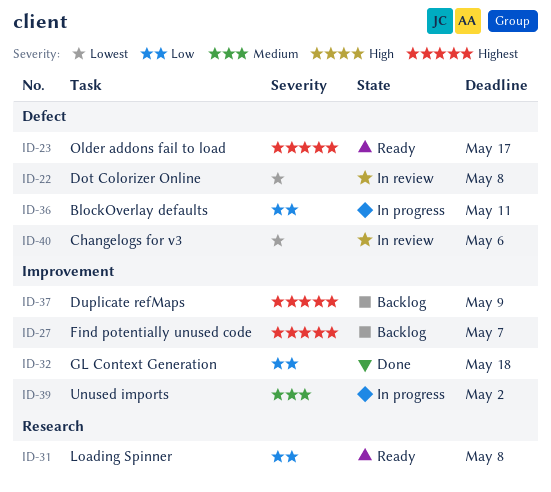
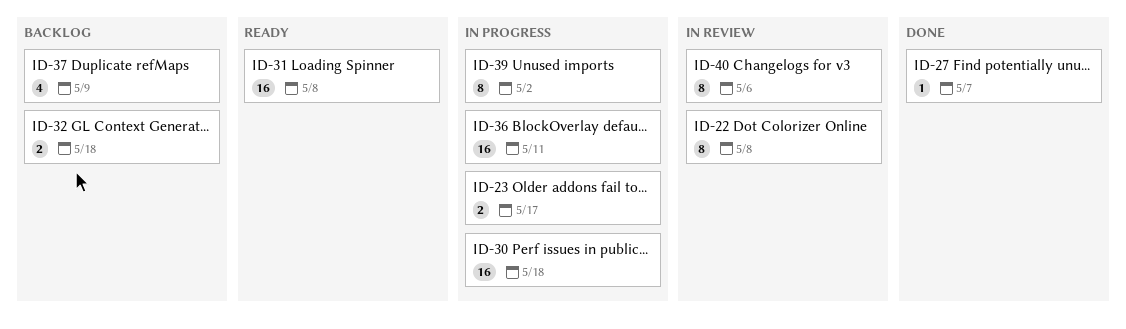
ID-23, status: Ready -> In progress
ID-27, status: Backlog -> Done
ID-30: none -> present
ID-32, status: Done -> Backlog

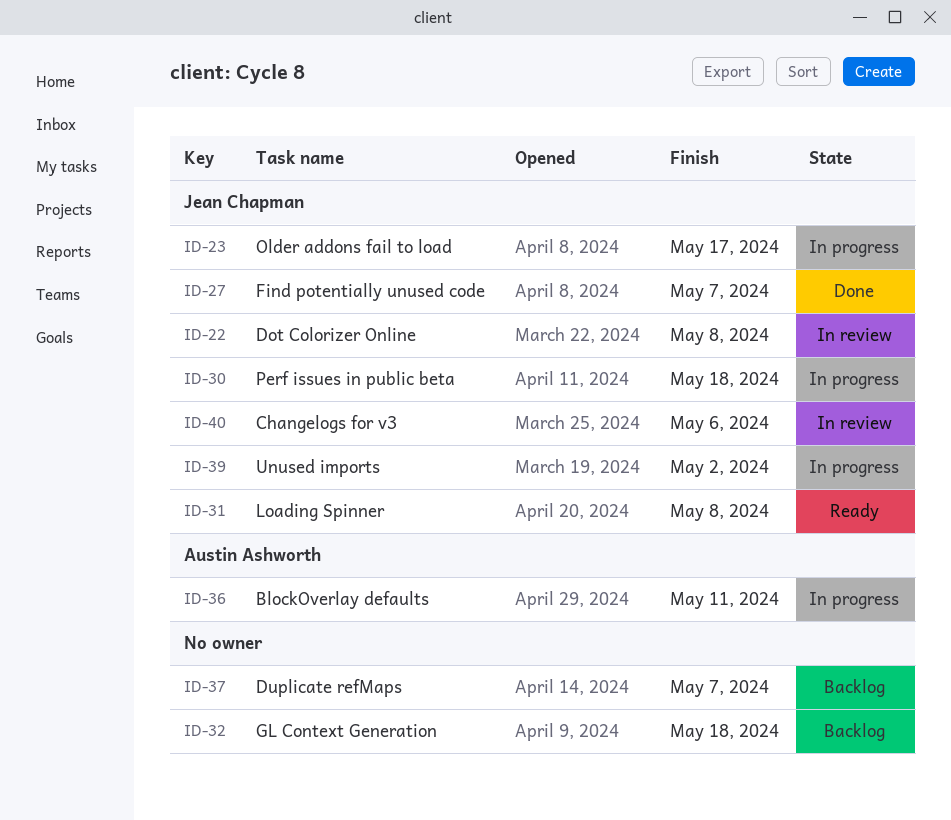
ID-37, due: May 9 -> May 7

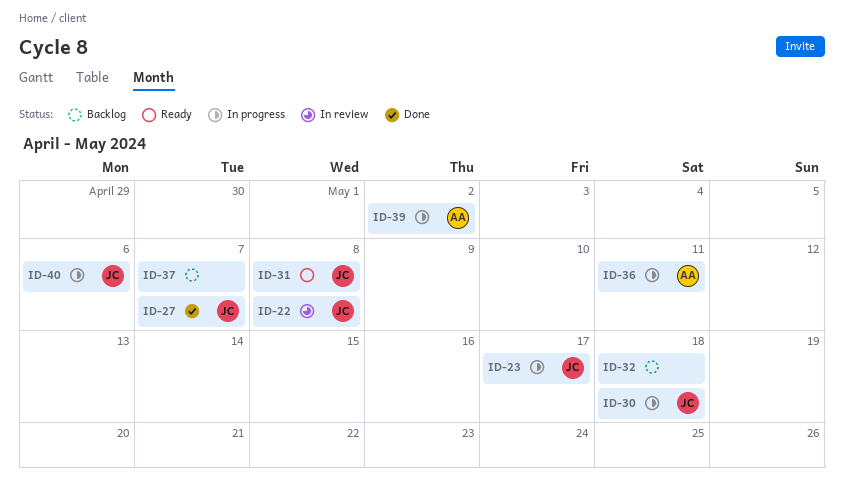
ID-39, owner: Jean Chapman -> Austin Ashworth
ID-40, status: In review -> In progress

